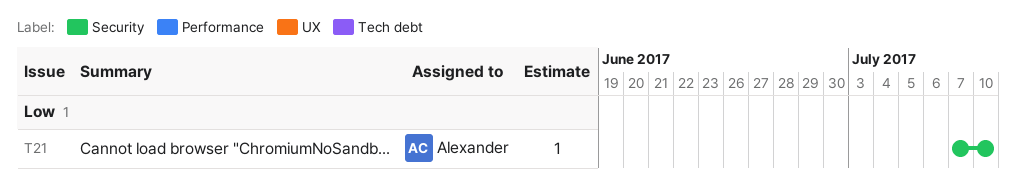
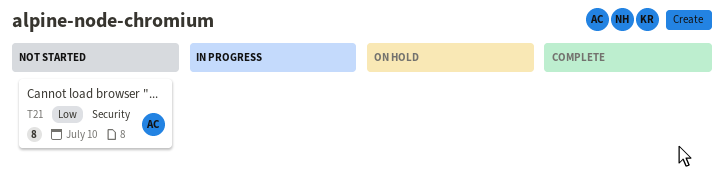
T21, estimate: 1 -> 8

